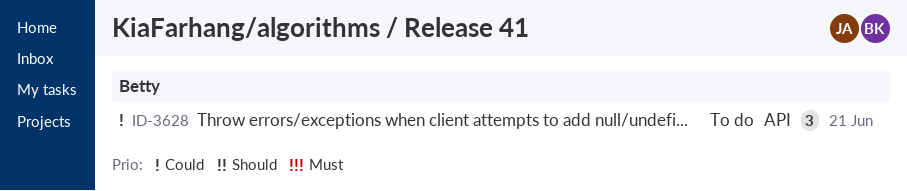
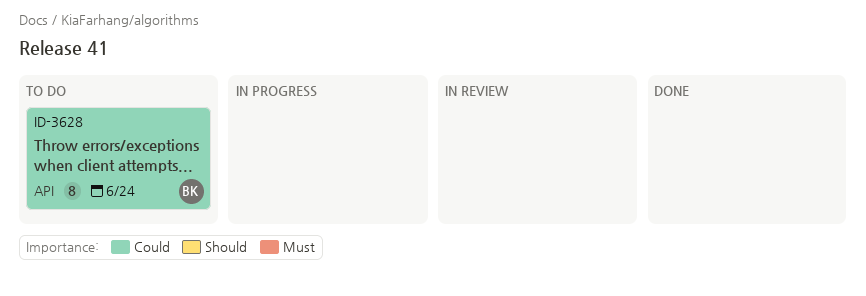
ID-3628, estimate: 3 -> 8
ID-3628, due: Jun 21 -> Jun 24

